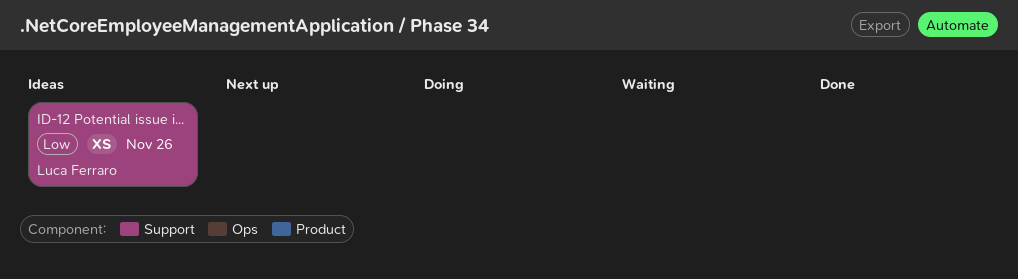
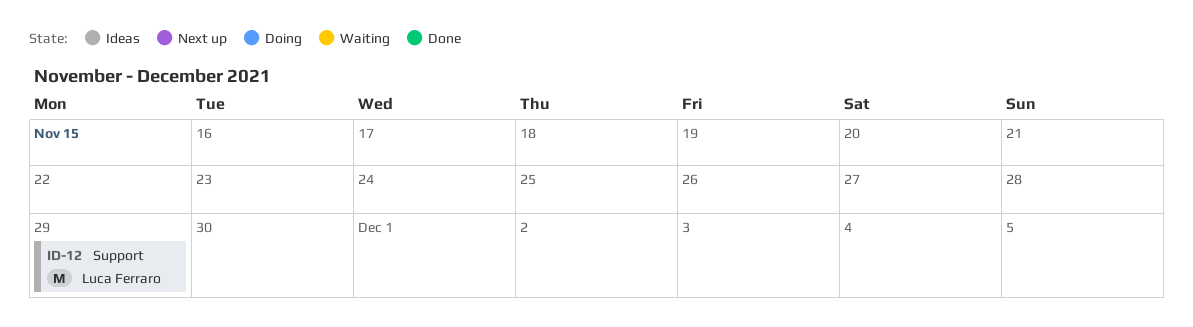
ID-12, estimate: XS -> M
ID-12, due: Nov 26 -> Nov 29

